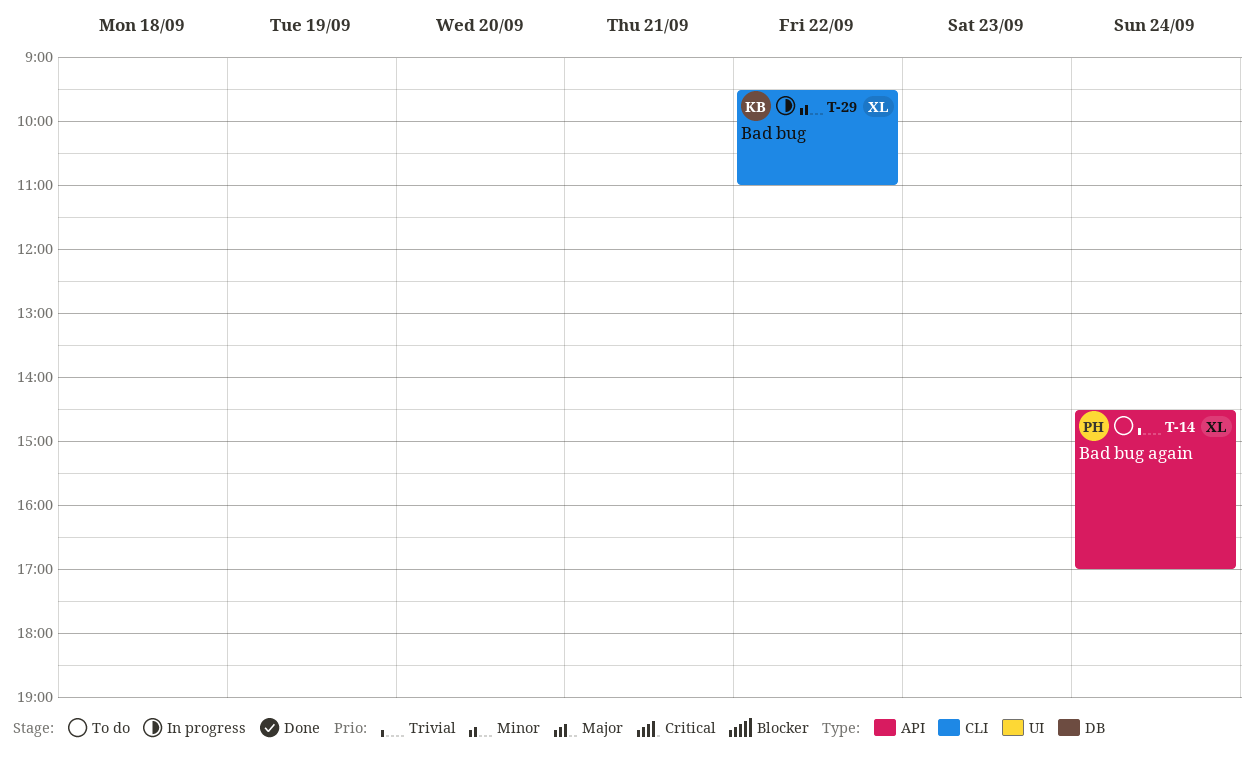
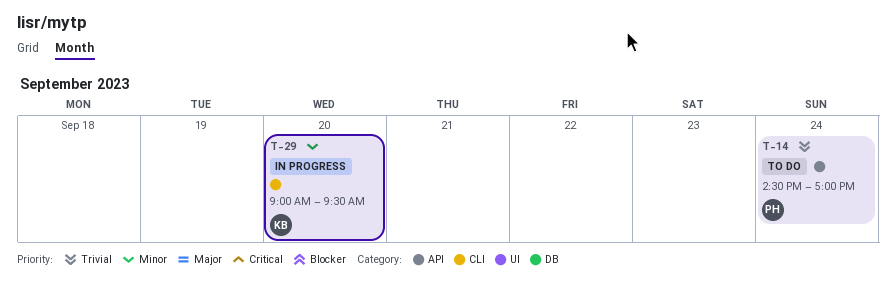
T-29, day: Sep 22 -> Sep 20
T-29, begins: 09:30 -> 09:00
T-29, ends: 11:00 -> 09:30

